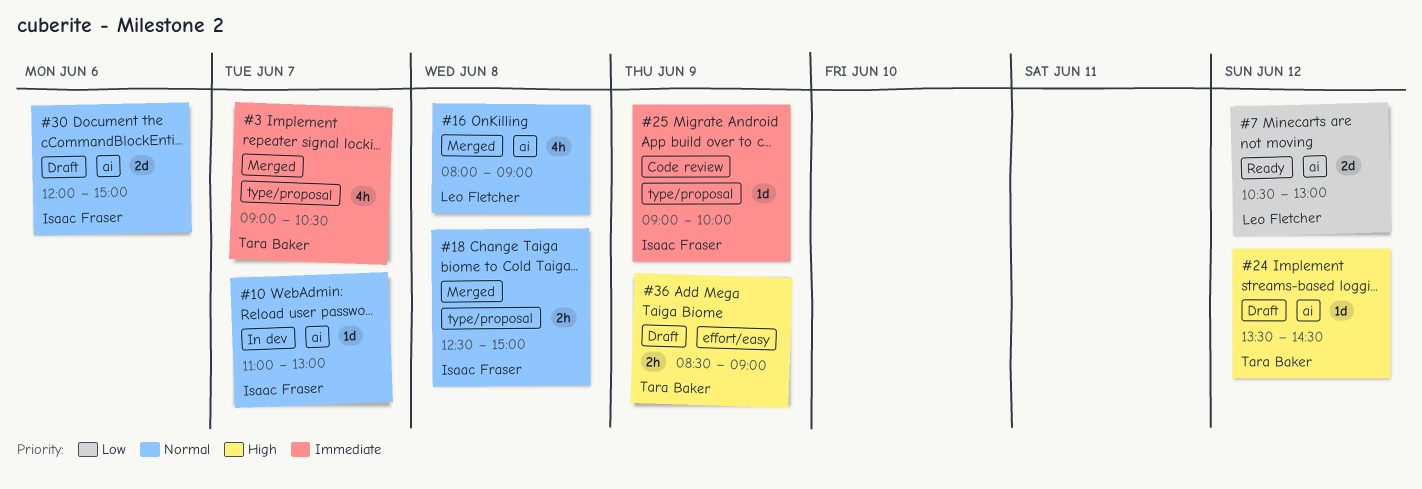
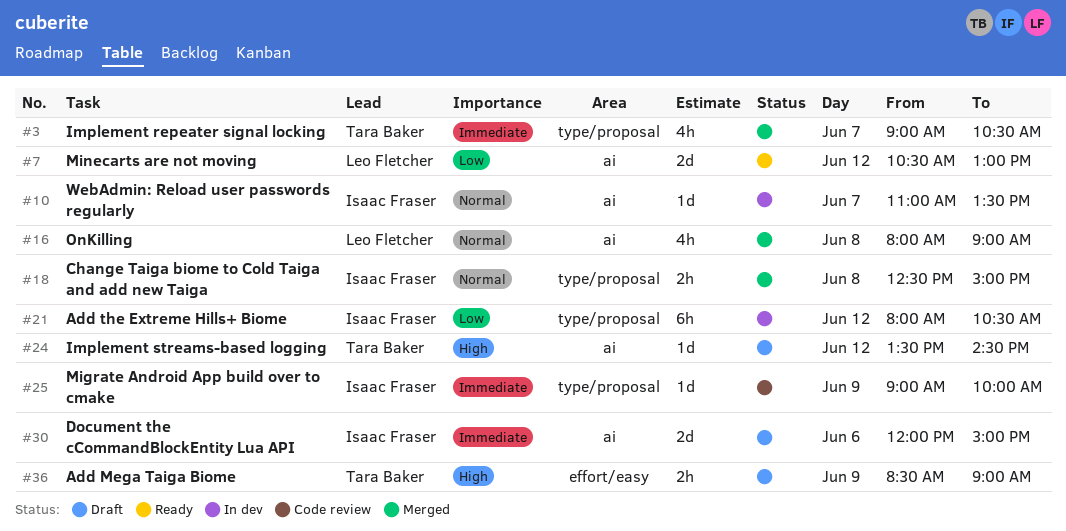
#10, ends: 13:00 -> 13:30
#21: none -> present
#30, priority: Normal -> Immediate

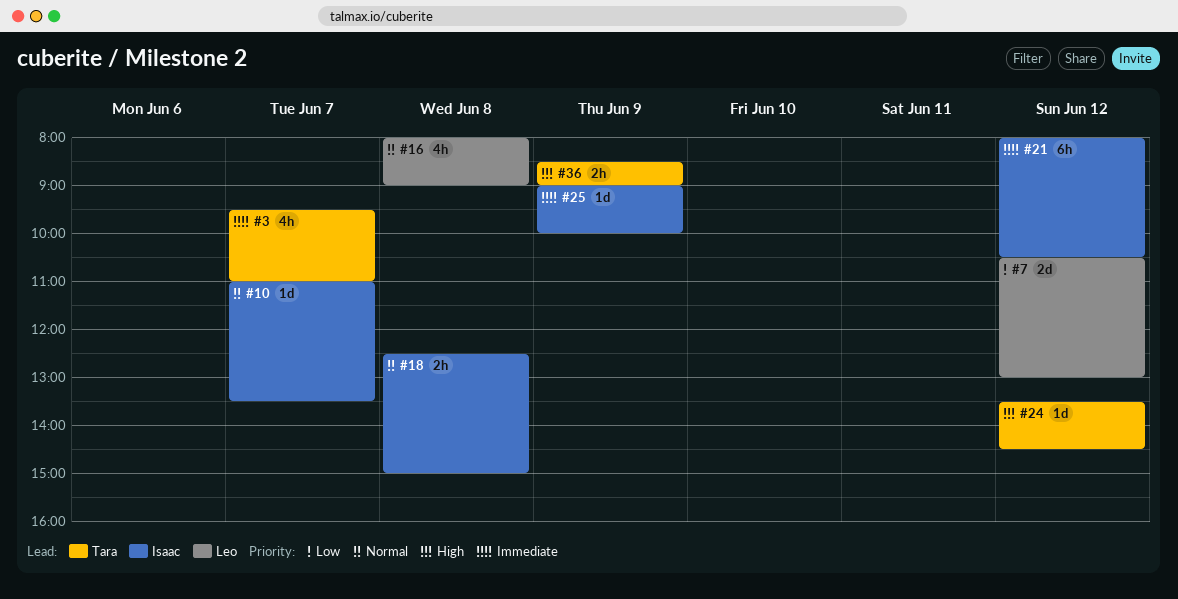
#3, begins: 09:00 -> 09:30
#3, ends: 10:30 -> 11:00
#21, priority: Low -> Immediate
#30: present -> none

